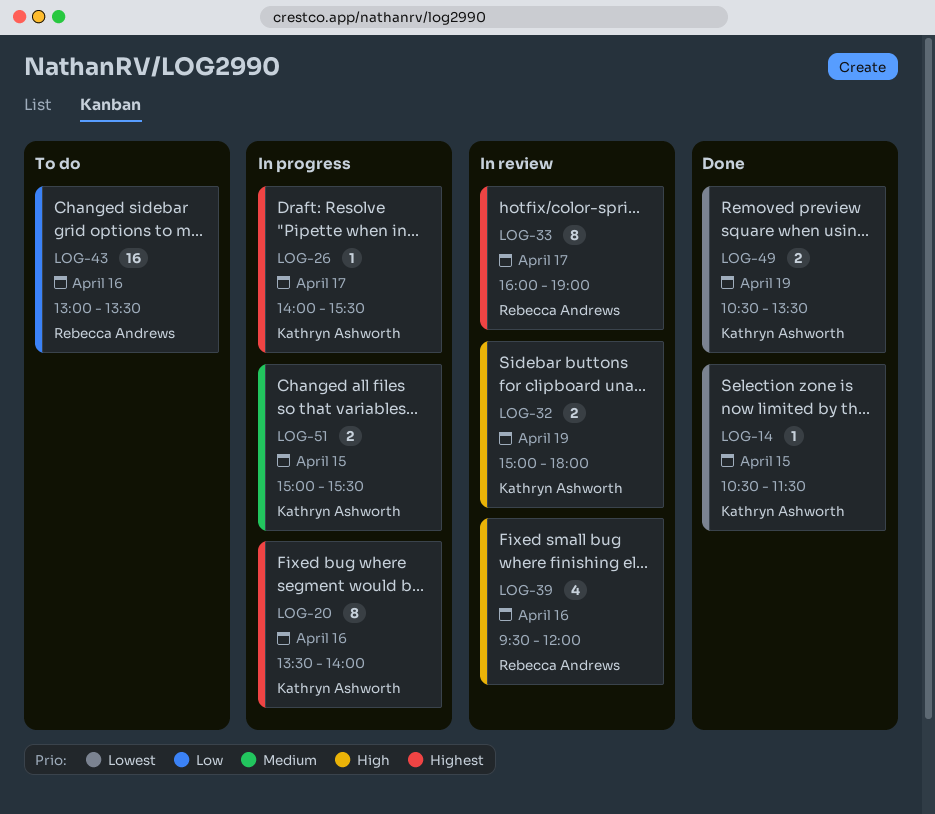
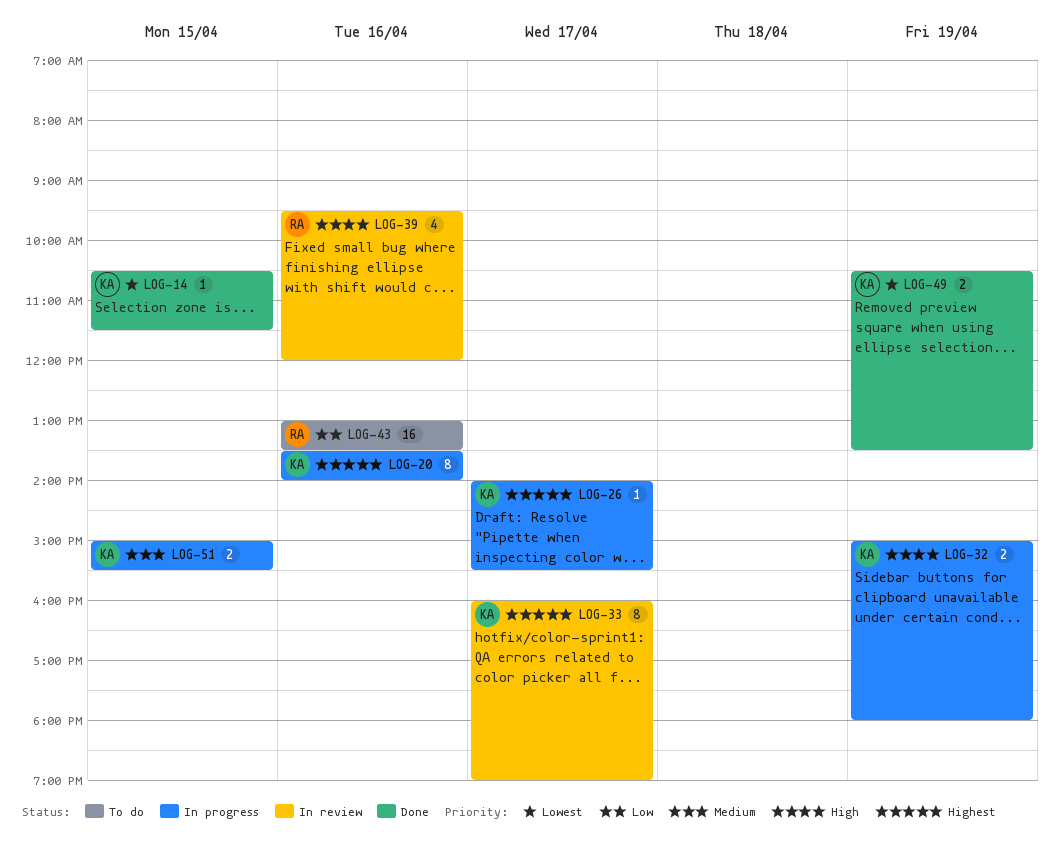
LOG-32, status: In review -> In progress
LOG-33, owner: Rebecca Andrews -> Kathryn Ashworth

